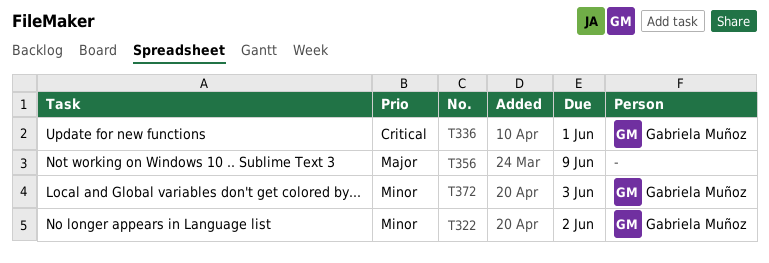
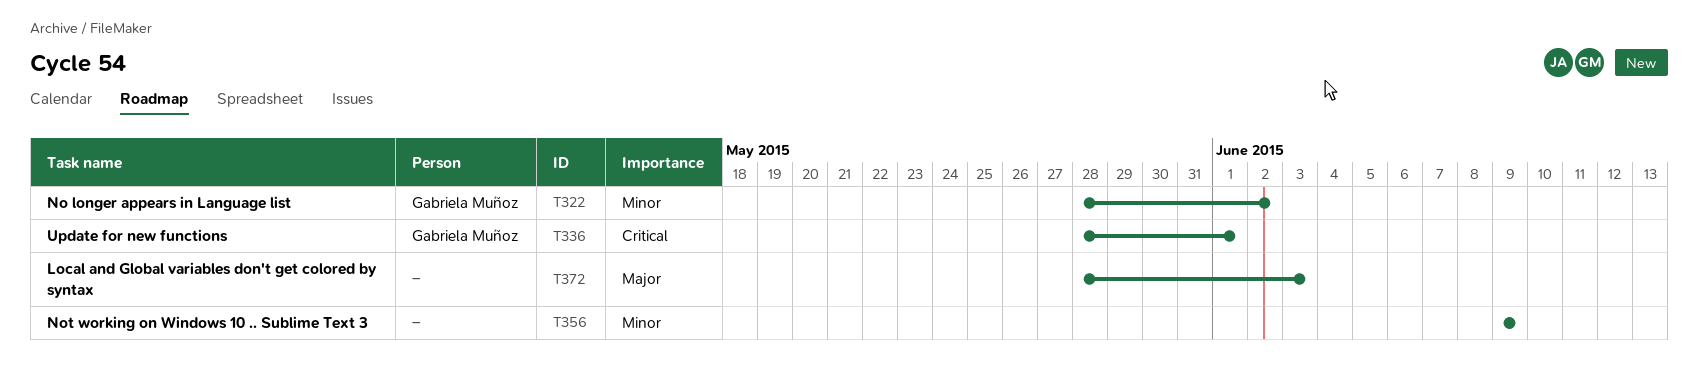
T356, priority: Major -> Minor
T372, owner: Gabriela Muñoz -> none
T372, priority: Minor -> Major

